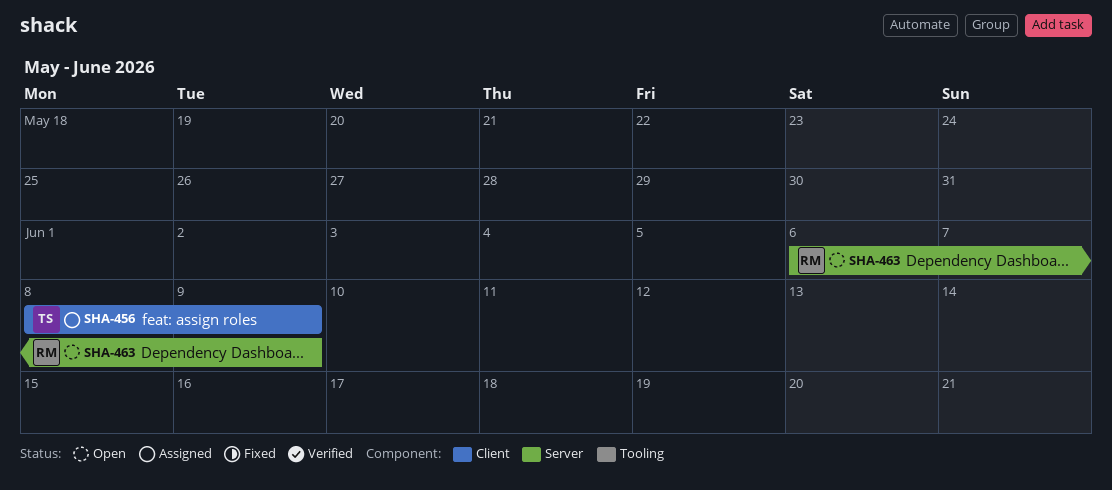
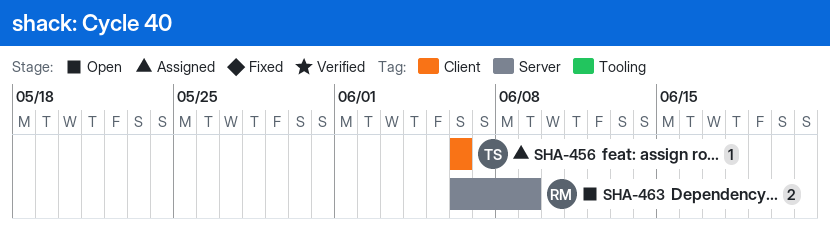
SHA-456, start: Jun 8 -> Jun 6
SHA-456, due: Jun 9 -> Jun 6

